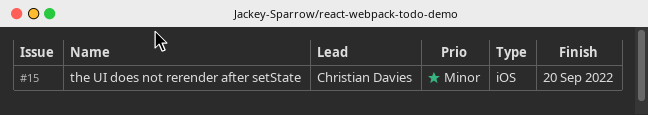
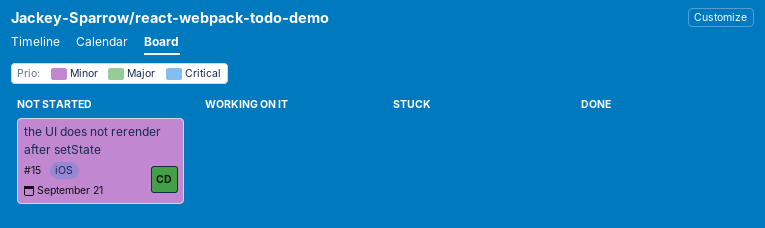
#15, due: Sep 20 -> Sep 21

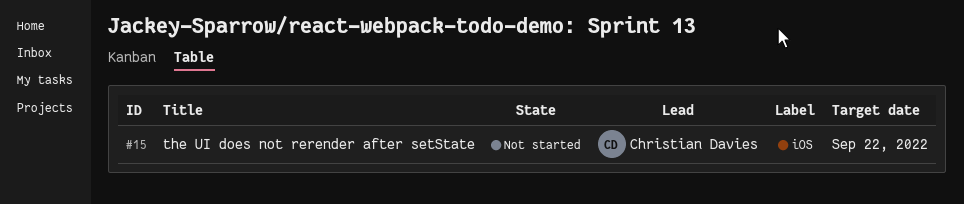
#15, due: Sep 21 -> Sep 22

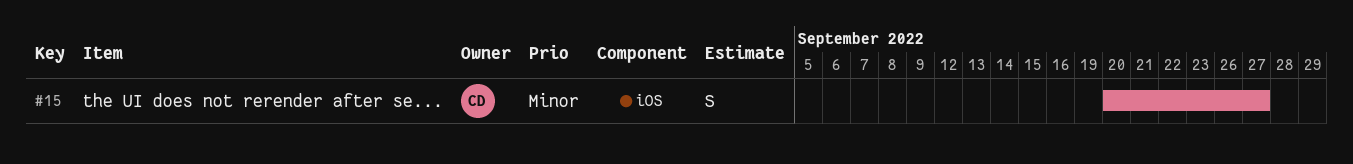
#15, due: Sep 22 -> Sep 27

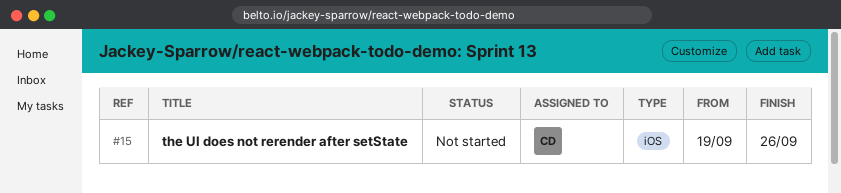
#15, start: Sep 20 -> Sep 19
#15, due: Sep 27 -> Sep 26

